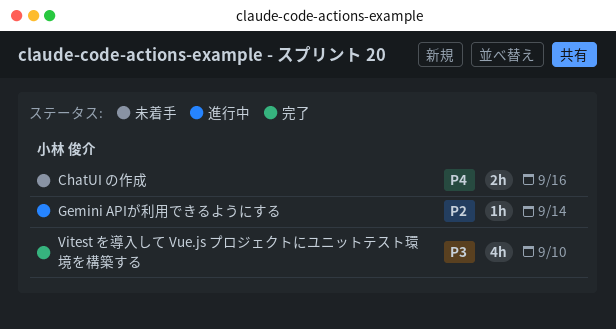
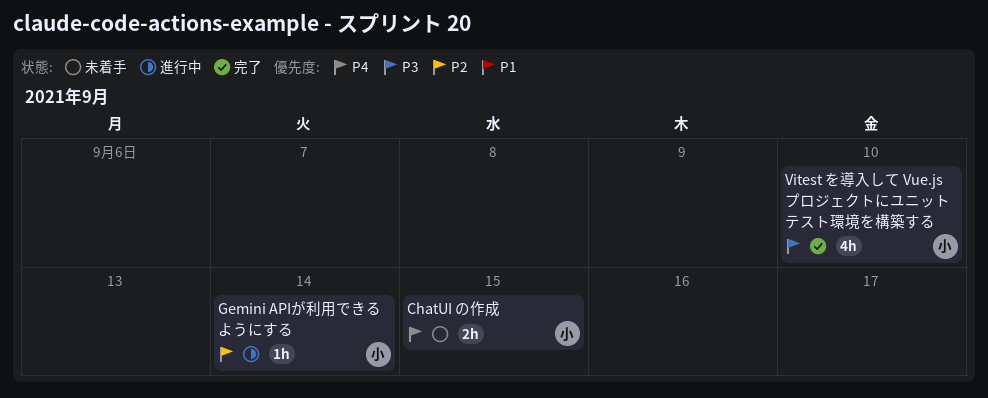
ChatUI の作成, due: Sep 16 -> Sep 15

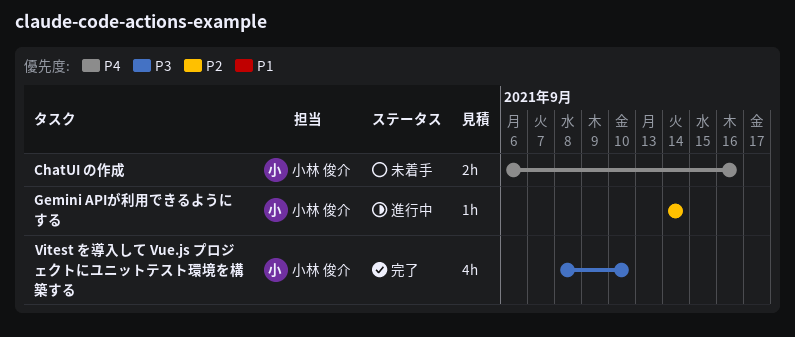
ChatUI の作成, due: Sep 15 -> Sep 16

